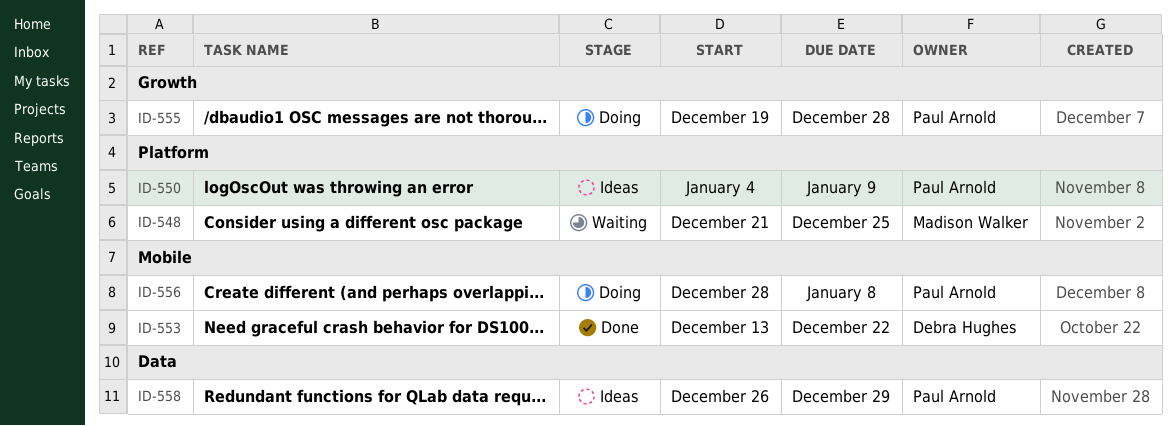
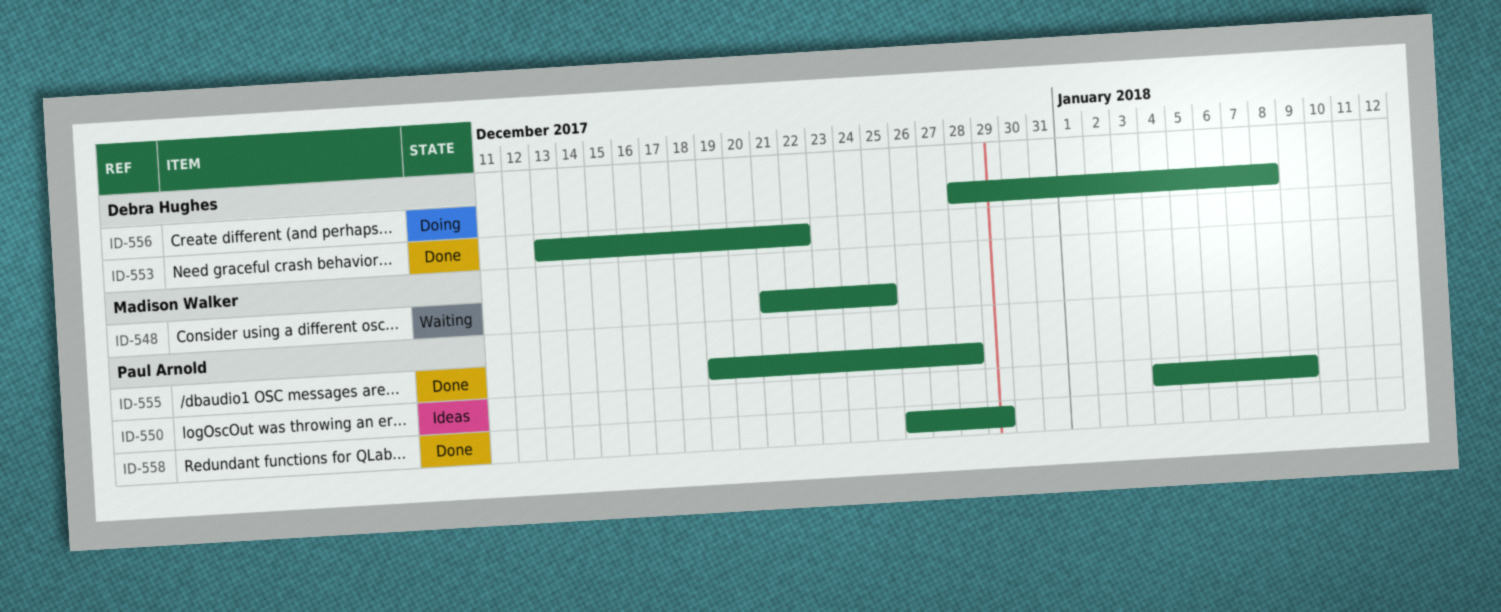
ID-555, status: Doing -> Done
ID-556, owner: Paul Arnold -> Debra Hughes
ID-558, status: Ideas -> Done

